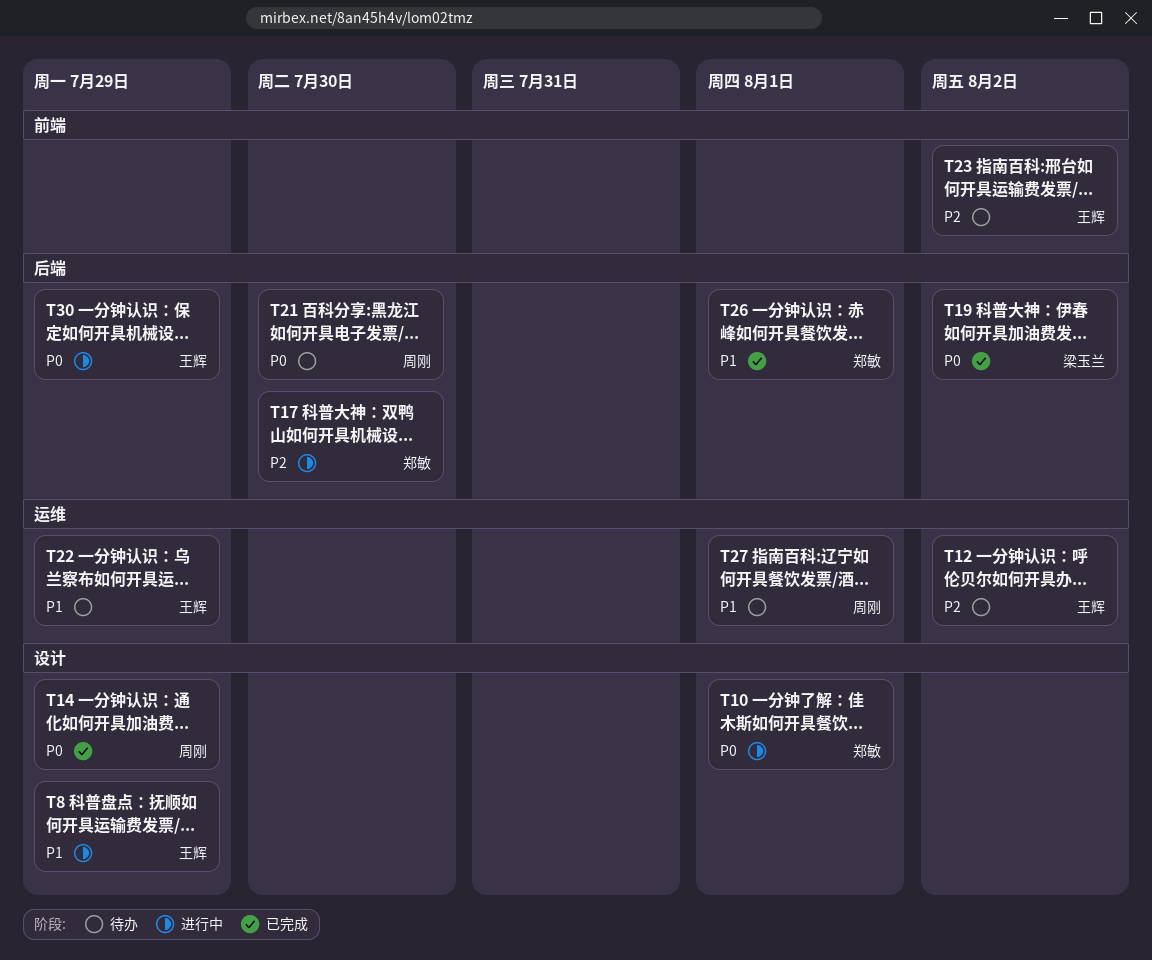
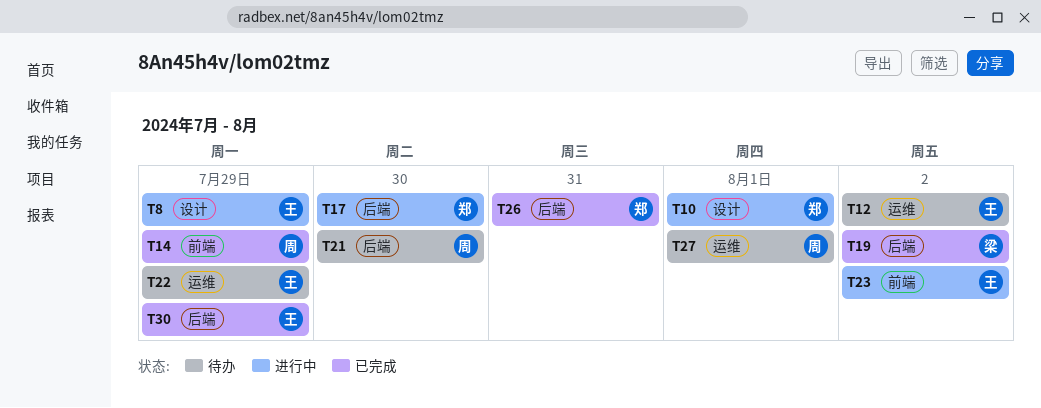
T14, label: 设计 -> 前端
T23, status: 待办 -> 进行中
T26, due: Aug 1 -> Jul 31
T30, status: 进行中 -> 已完成

